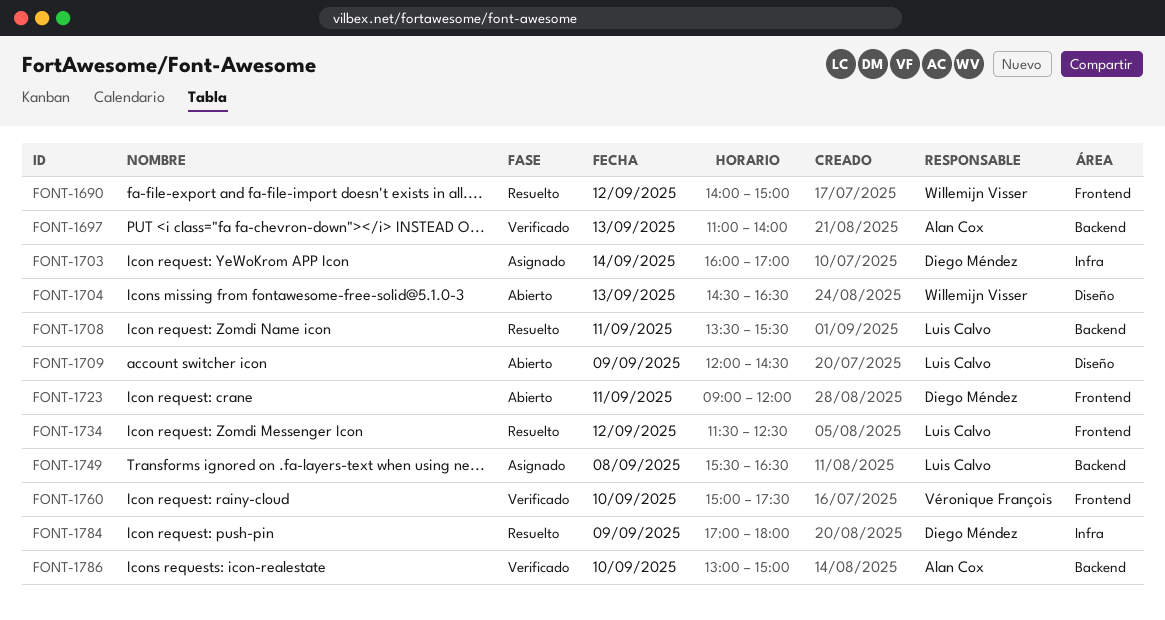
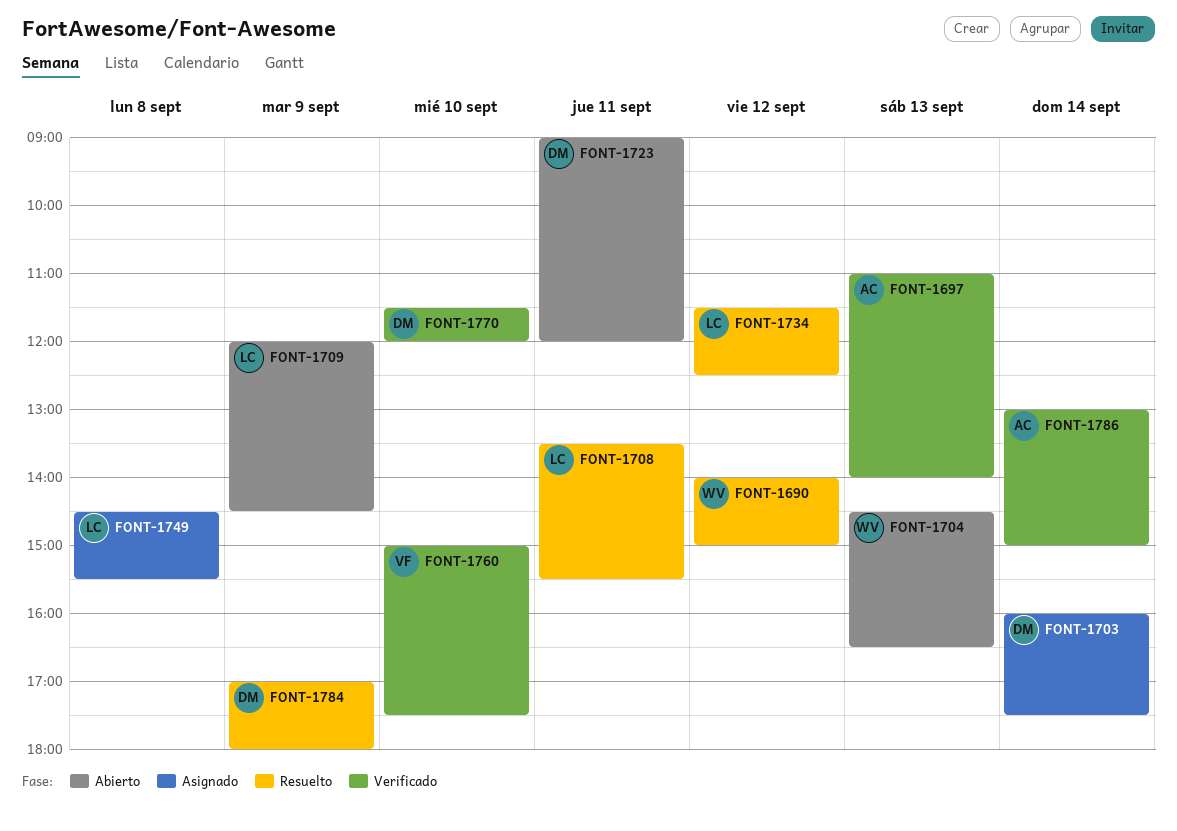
FONT-1703, ends: 17:00 -> 17:30
FONT-1749, begins: 15:30 -> 14:30
FONT-1749, ends: 16:30 -> 15:30
FONT-1770: none -> present
FONT-1786, day: Sep 10 -> Sep 14

